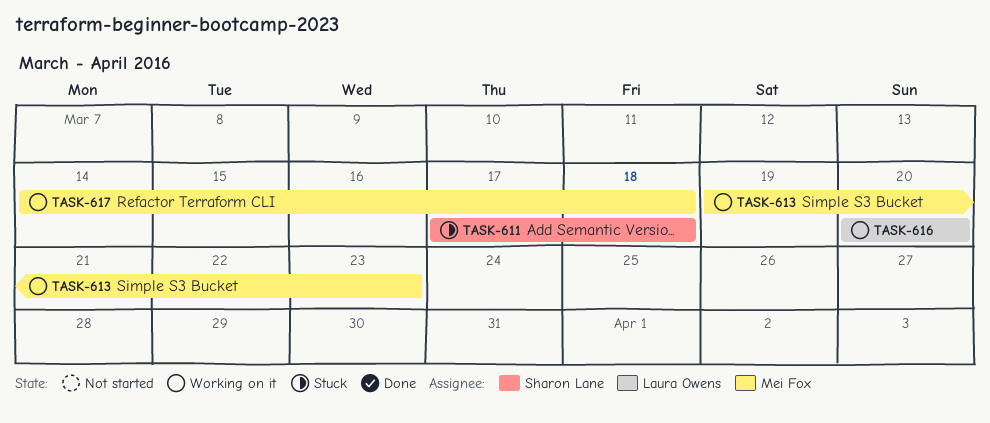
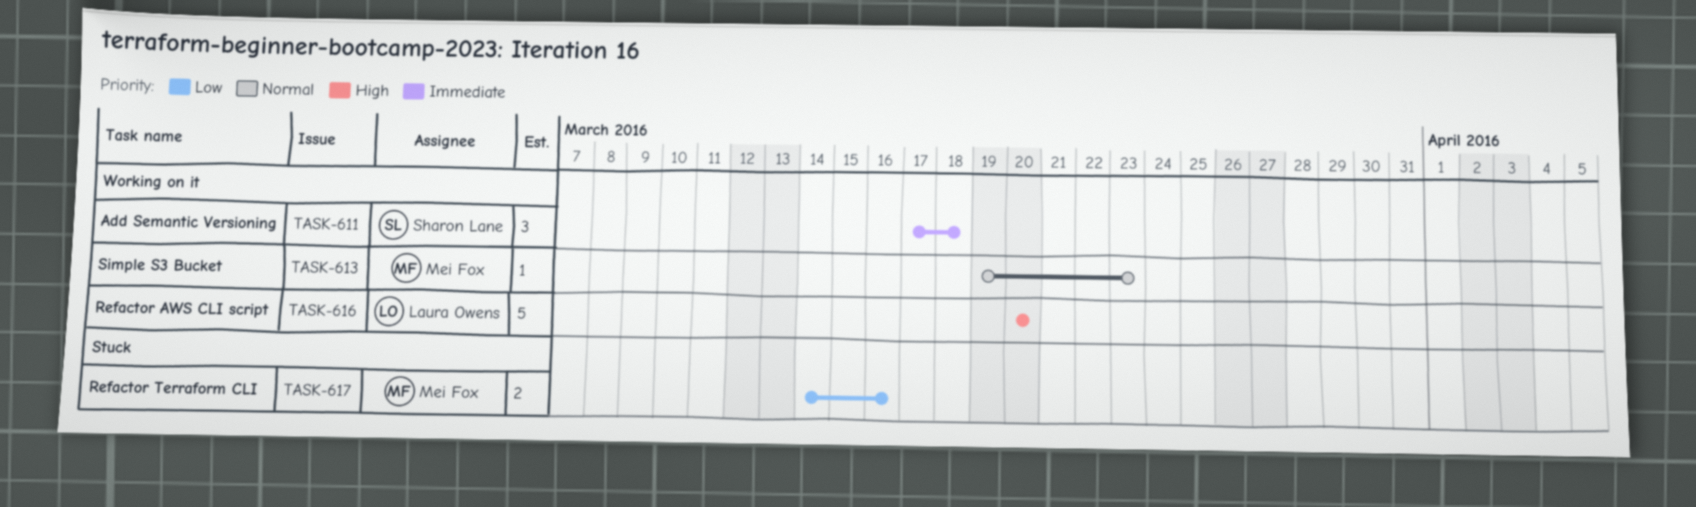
TASK-611, status: Stuck -> Working on it
TASK-617, status: Working on it -> Stuck
TASK-617, due: Mar 18 -> Mar 16

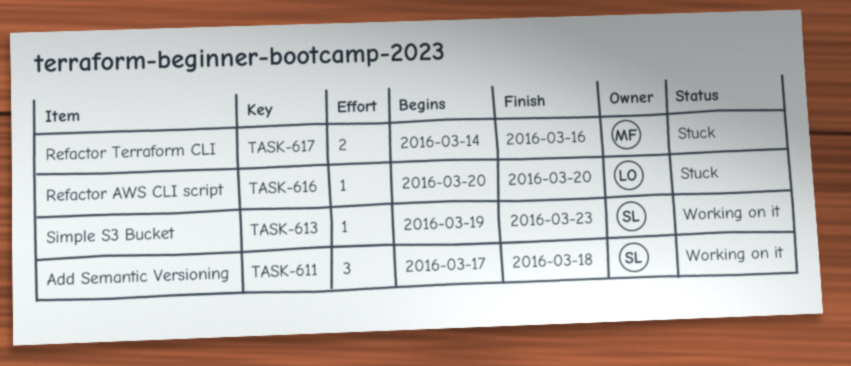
TASK-613, owner: Mei Fox -> Sharon Lane
TASK-616, status: Working on it -> Stuck
TASK-616, estimate: 5 -> 1

